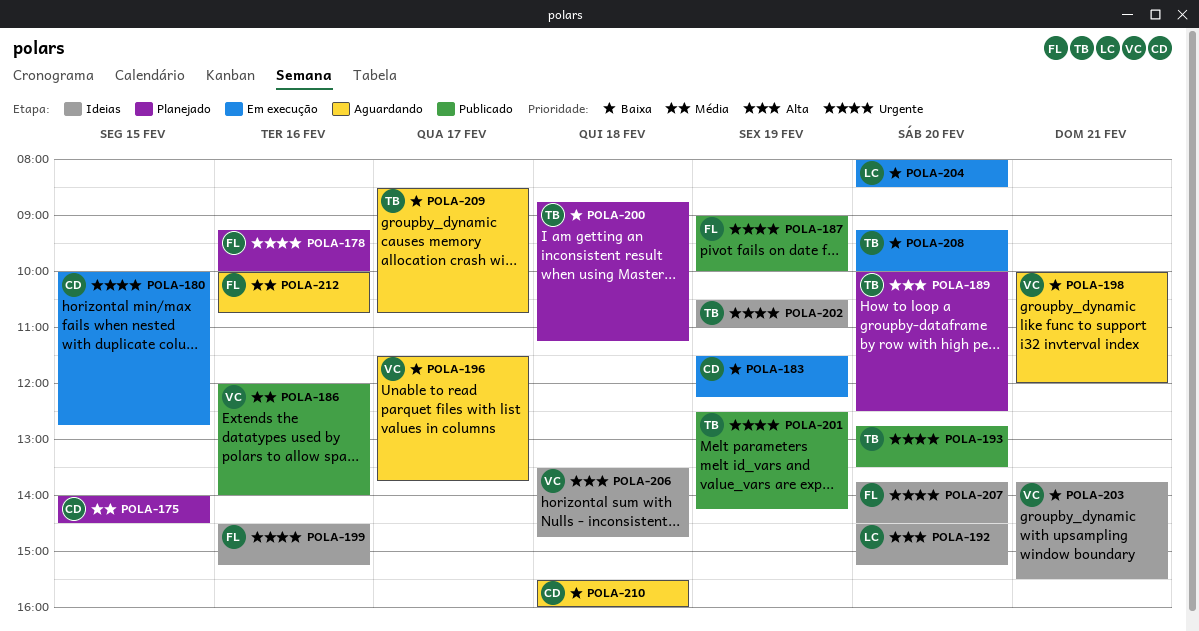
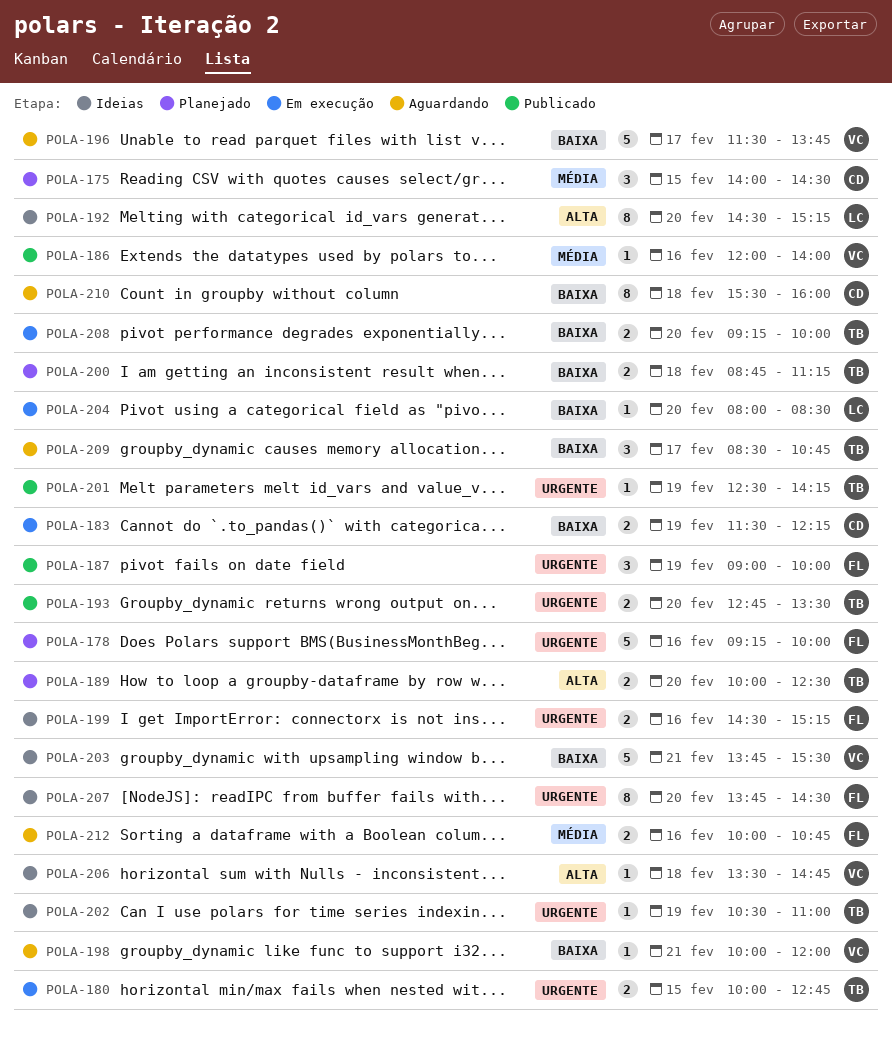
POLA-180, owner: CD -> TB

